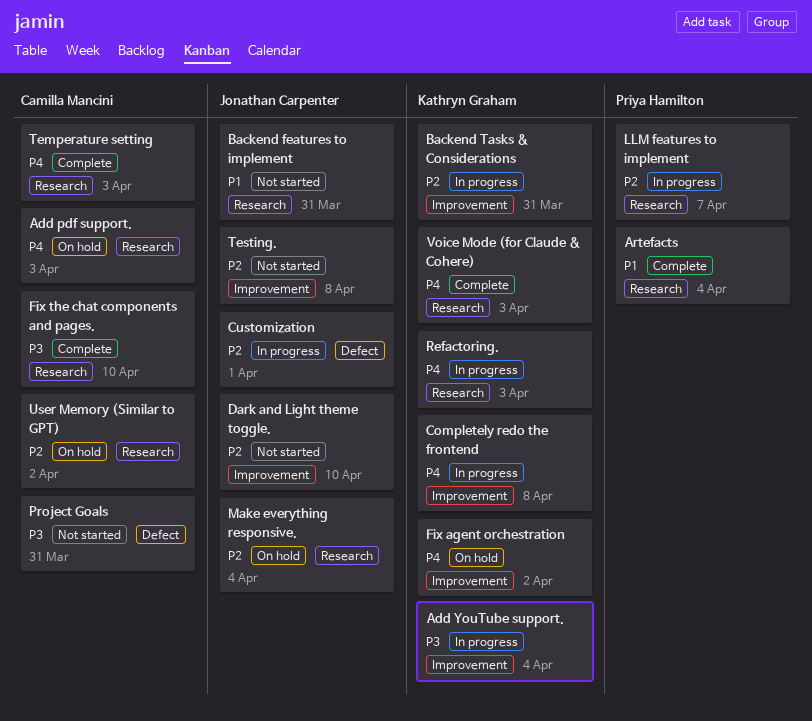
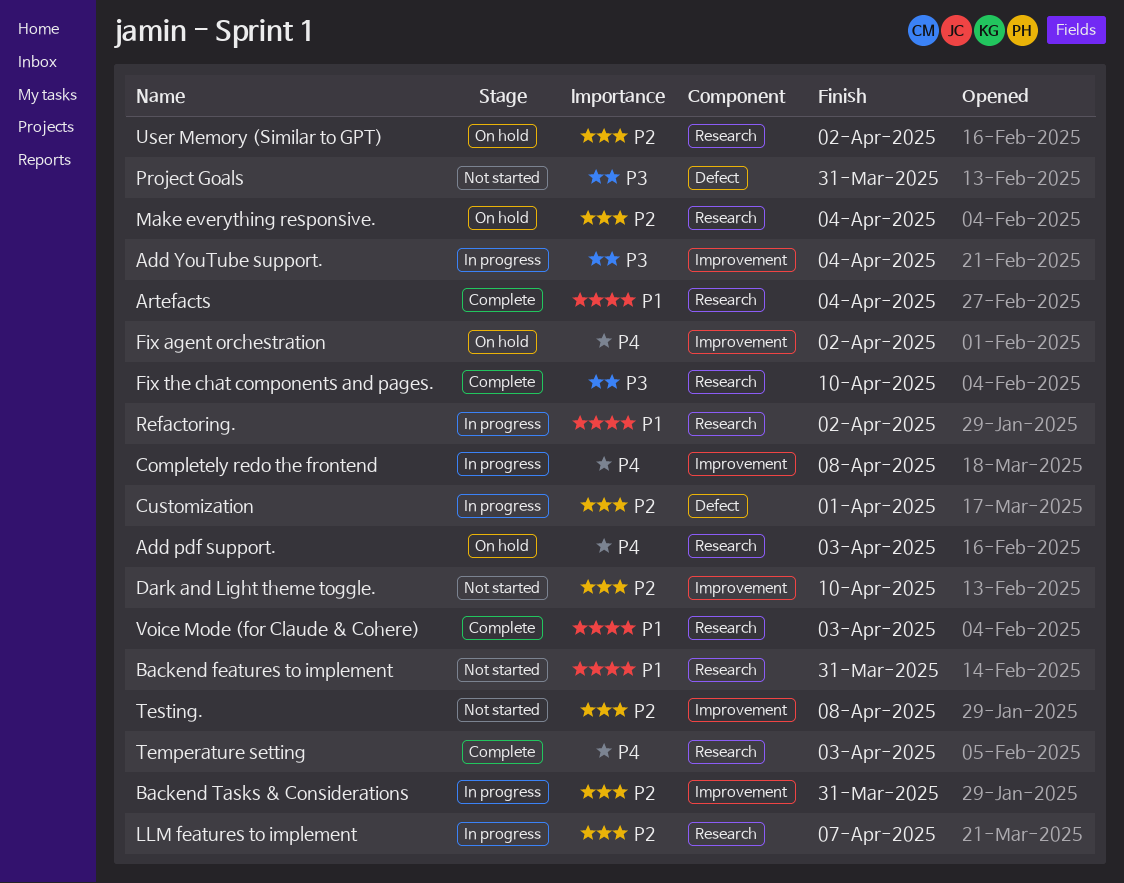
Refactoring., priority: P4 -> P1
Refactoring., due: Apr 3 -> Apr 2
Voice Mode (for Claude & Cohere), priority: P4 -> P1

